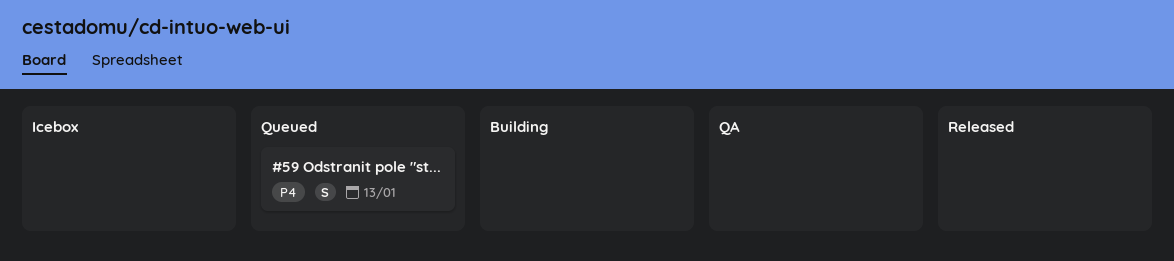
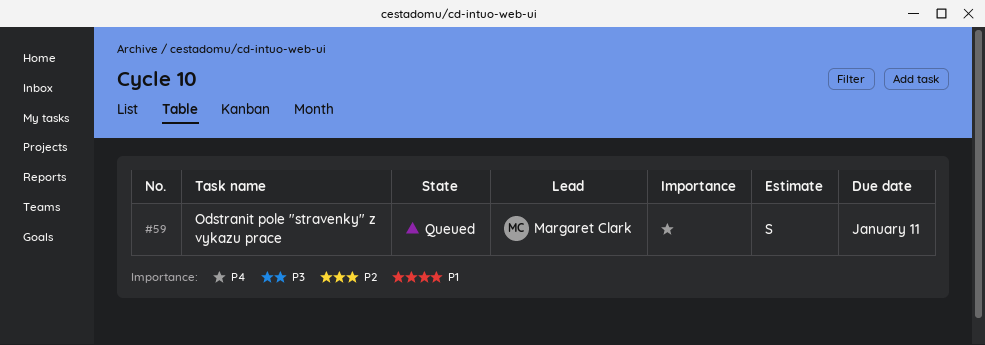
#59, due: Jan 13 -> Jan 11

